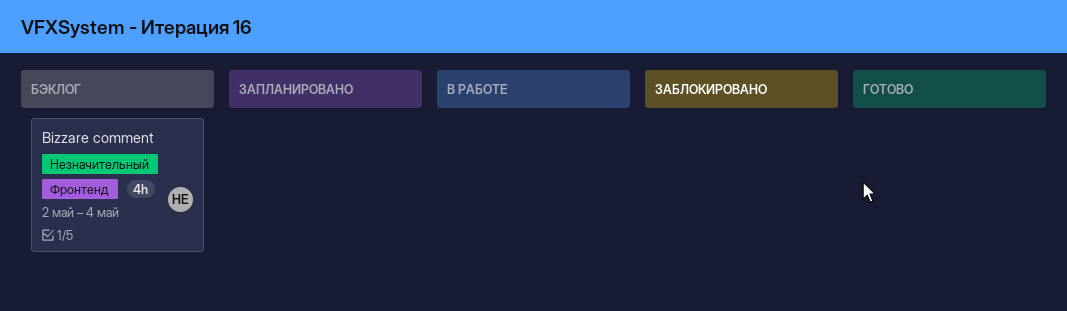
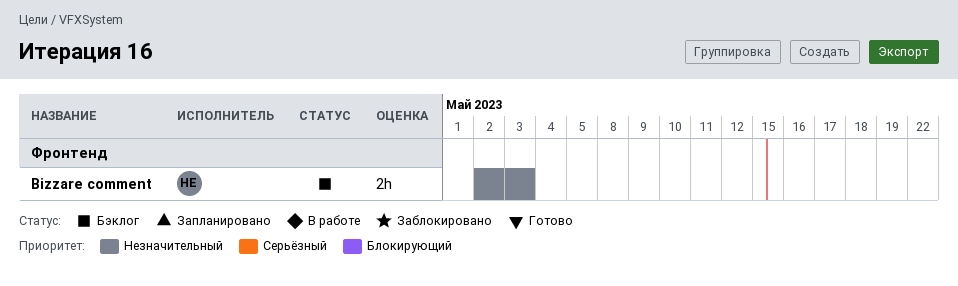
Bizzare comment, estimate: 4h -> 2h
Bizzare comment, due: May 4 -> May 3

